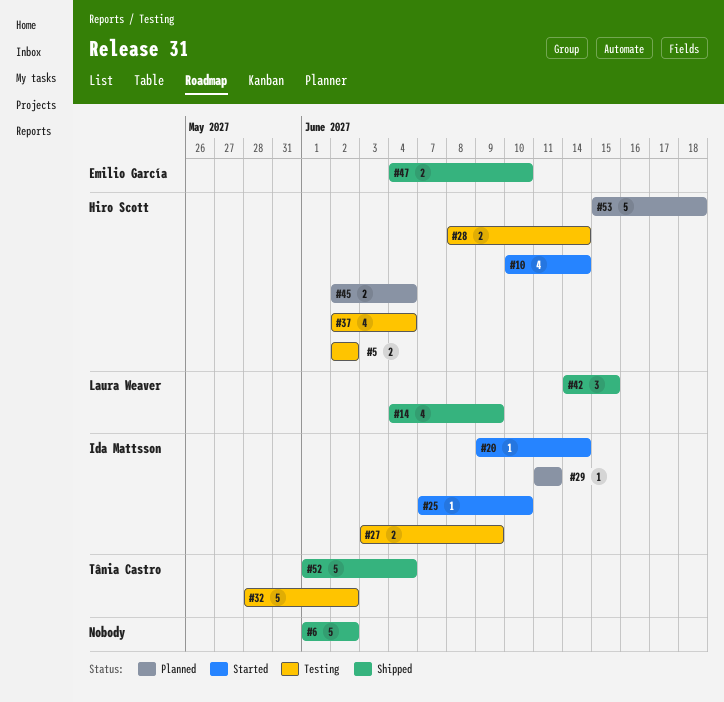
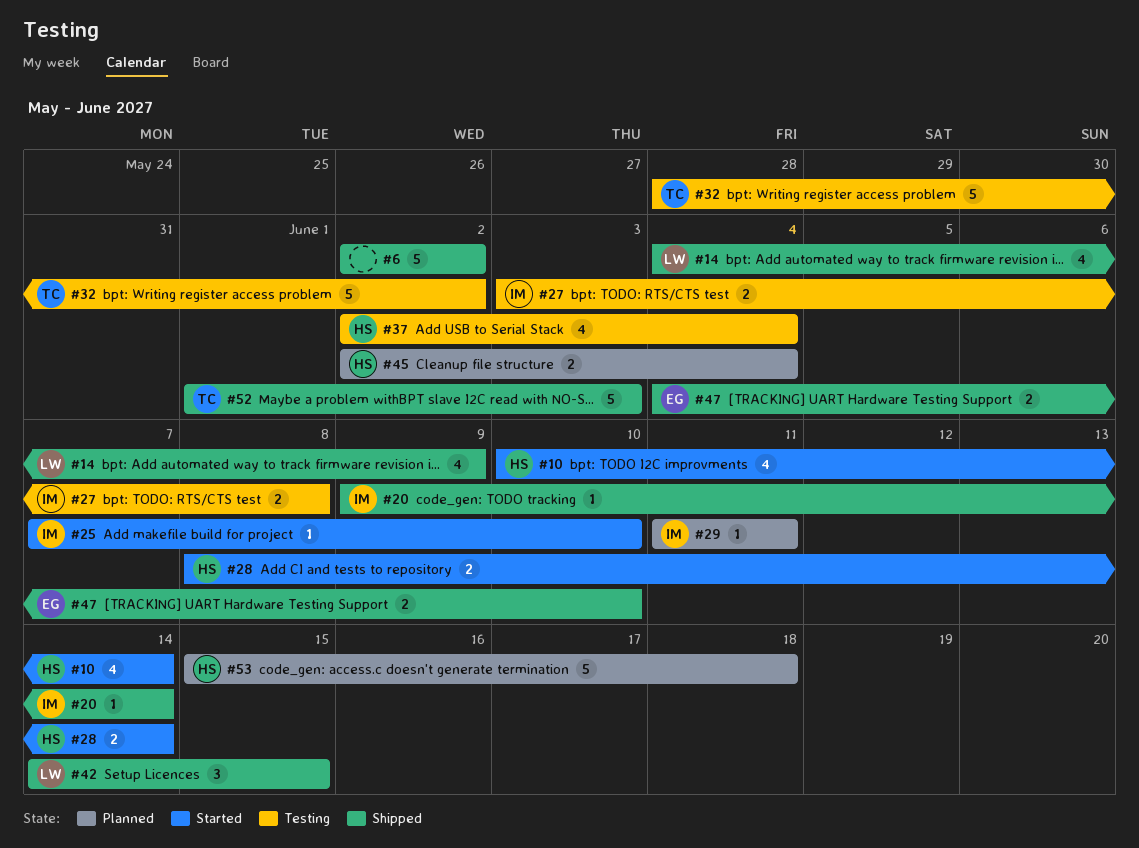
#5: present -> none
#6, start: Jun 1 -> Jun 2
#20, status: Started -> Shipped
#27, due: Jun 9 -> Jun 8
#28, status: Testing -> Started
#52, due: Jun 4 -> Jun 3

